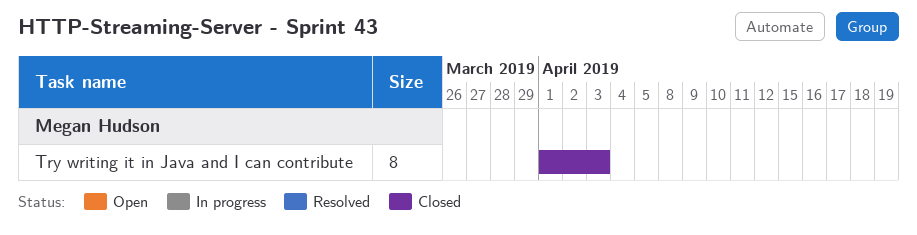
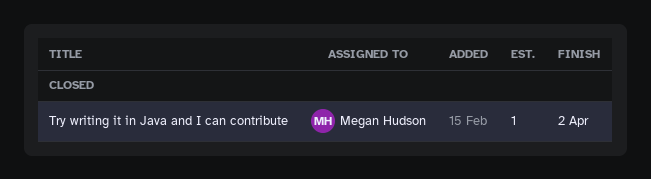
Try writing it in Java and I can contribute, estimate: 8 -> 1
Try writing it in Java and I can contribute, due: Apr 3 -> Apr 2

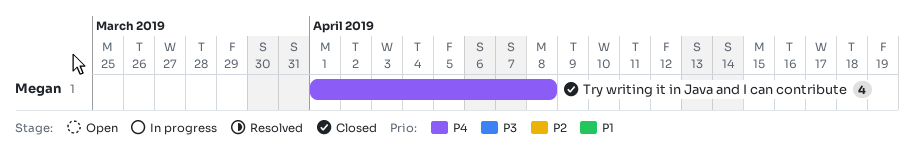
Try writing it in Java and I can contribute, estimate: 1 -> 4
Try writing it in Java and I can contribute, due: Apr 2 -> Apr 8

